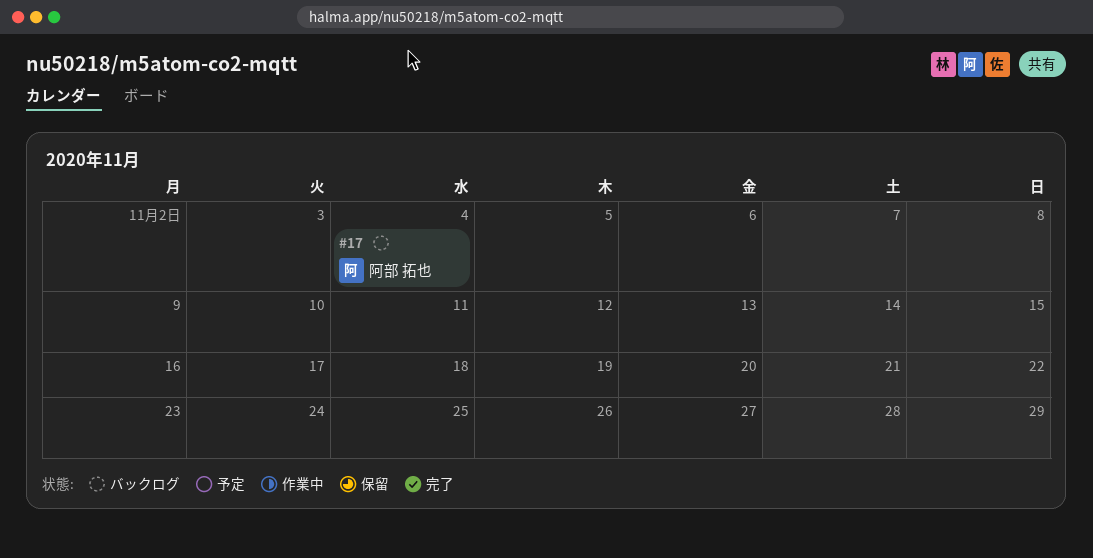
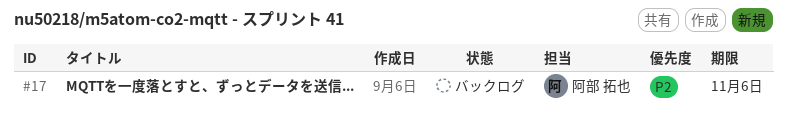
#17, due: Nov 4 -> Nov 6

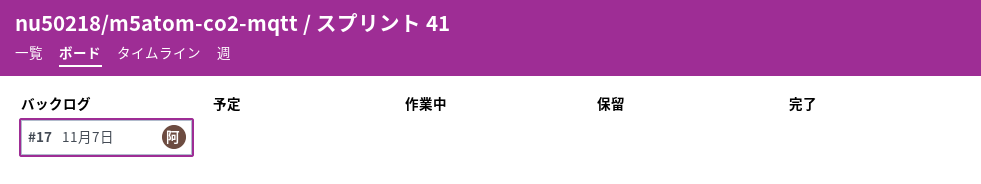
#17, due: Nov 6 -> Nov 7

